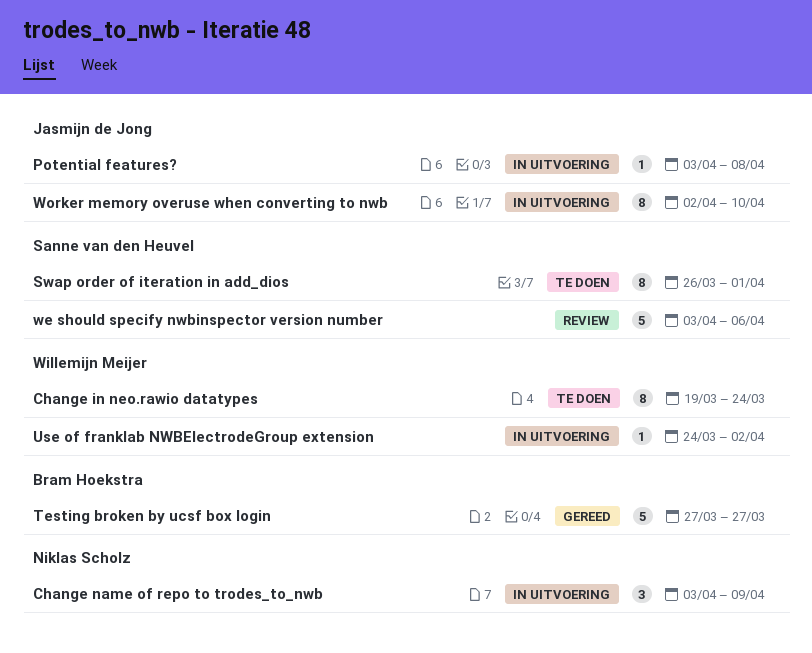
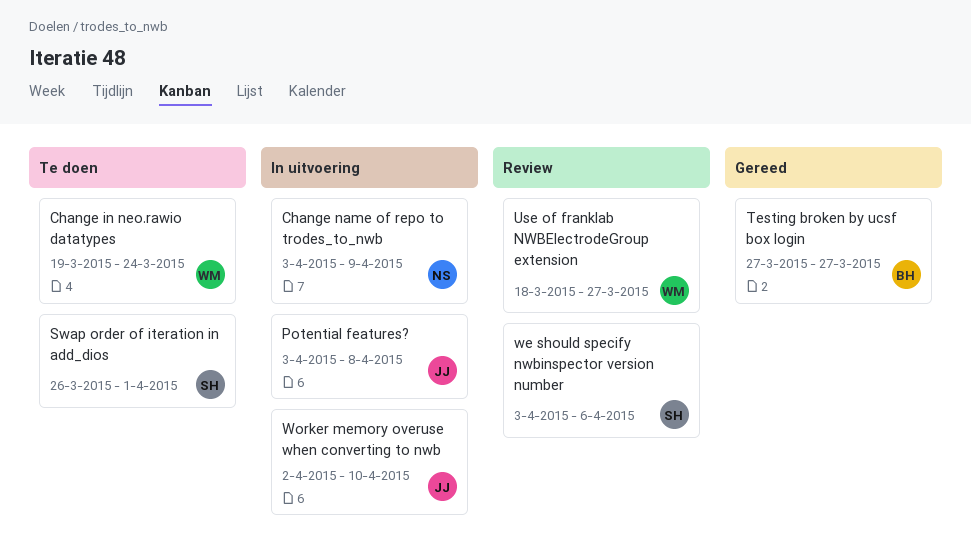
Use of franklab NWBElectrodeGroup extension, status: In uitvoering -> Review
Use of franklab NWBElectrodeGroup extension, start: Mar 24 -> Mar 18
Use of franklab NWBElectrodeGroup extension, due: Apr 2 -> Mar 27

